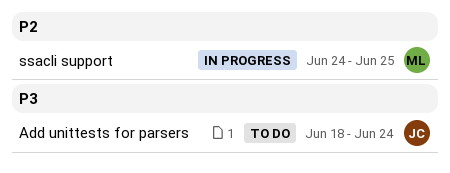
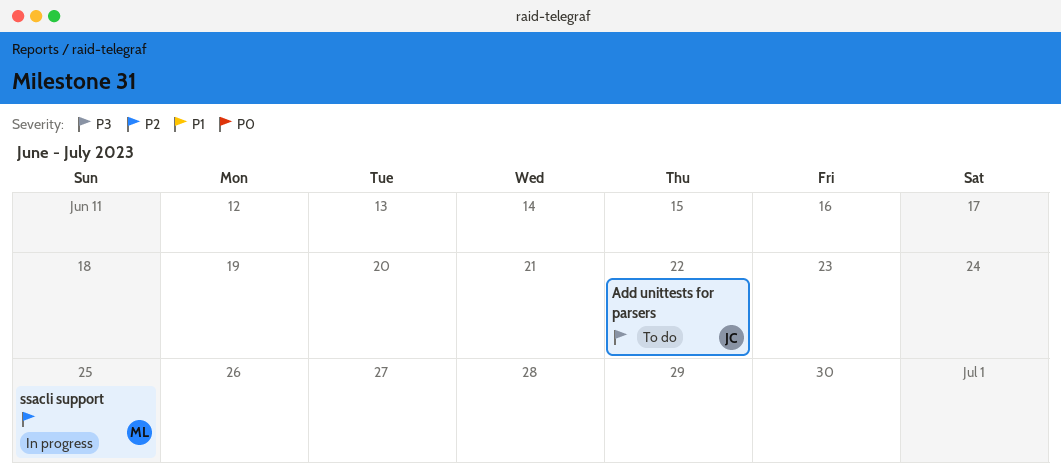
Add unittests for parsers, due: Jun 24 -> Jun 22

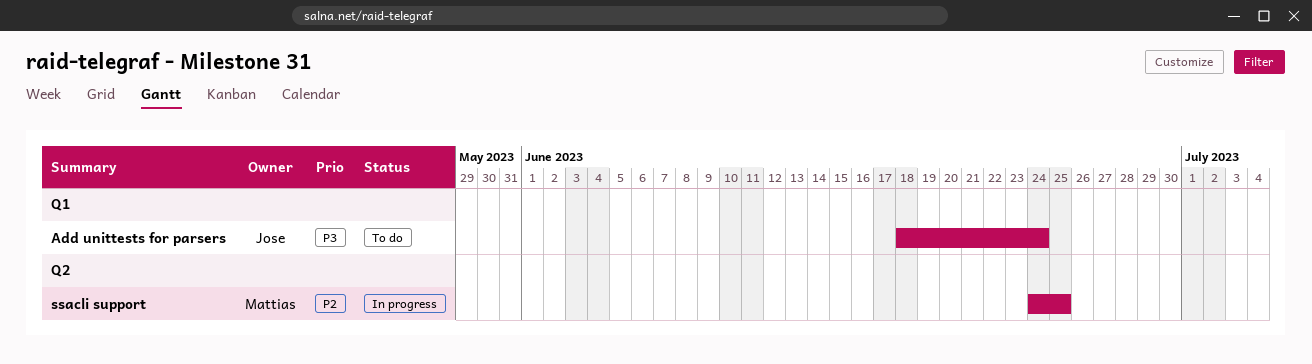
Add unittests for parsers, due: Jun 22 -> Jun 24

